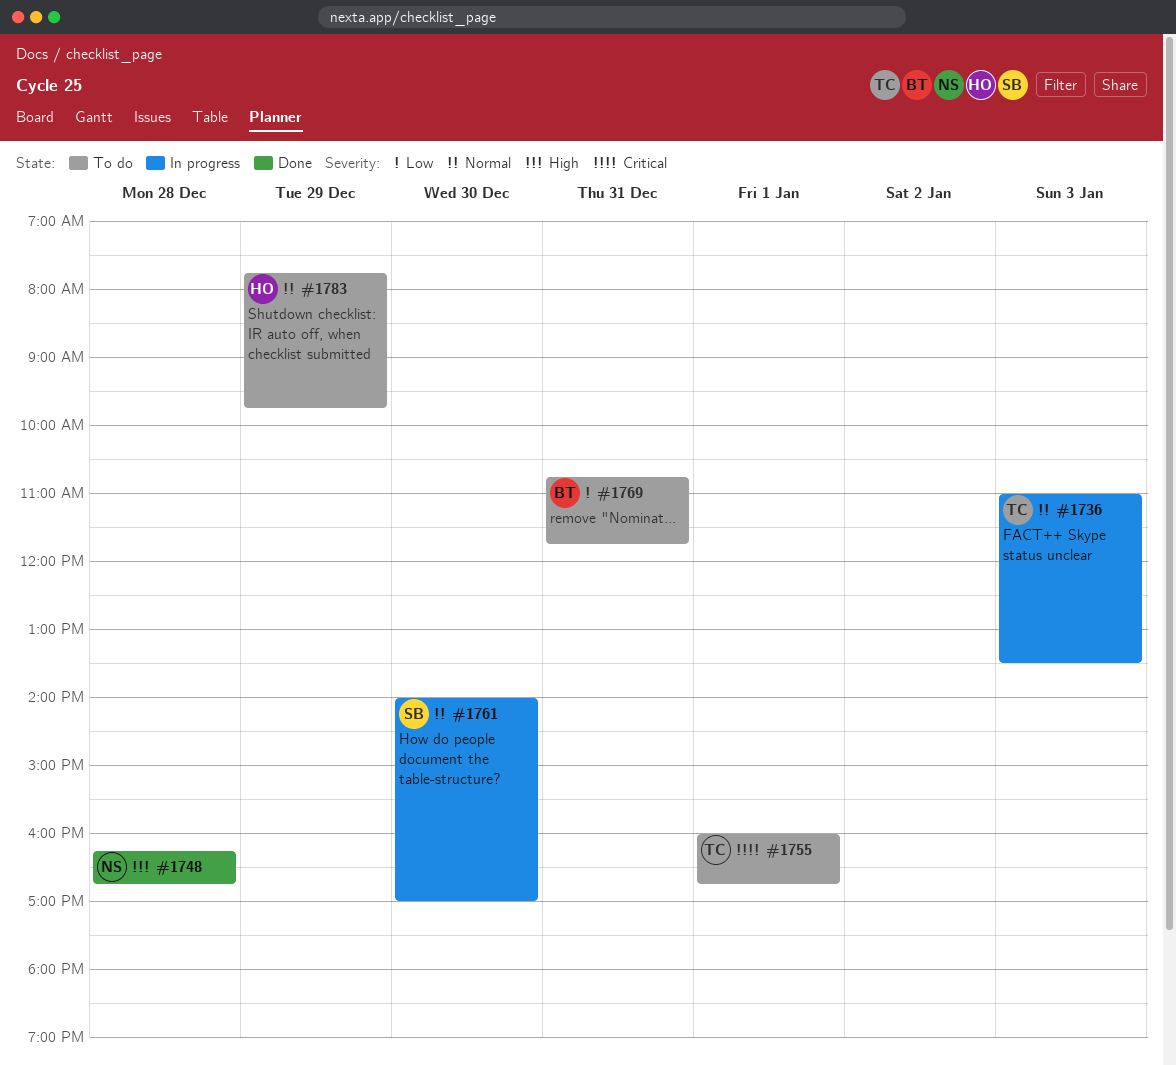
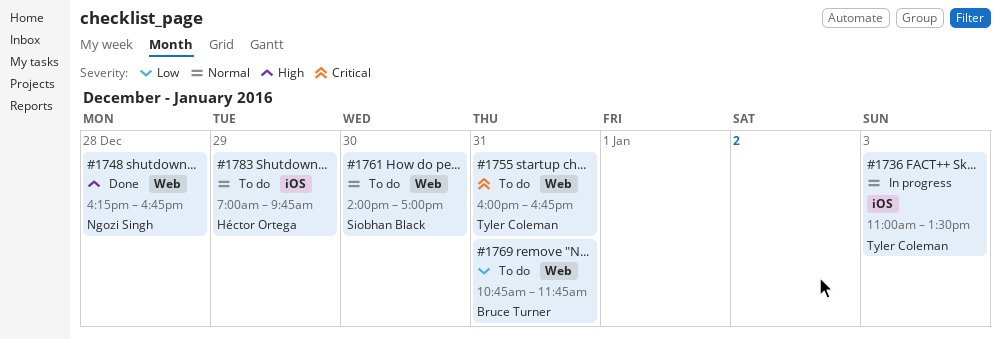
#1755, day: Jan 1 -> Dec 31
#1761, status: In progress -> To do
#1783, begins: 07:45 -> 07:00

